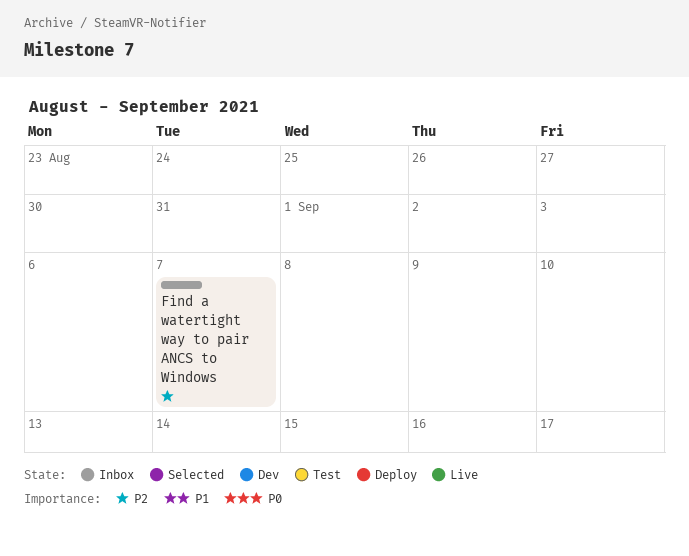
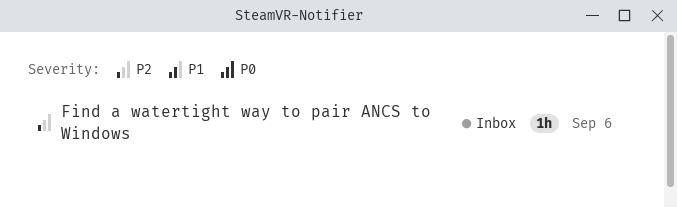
Find a watertight way to pair ANCS to Windows, due: Sep 7 -> Sep 6

